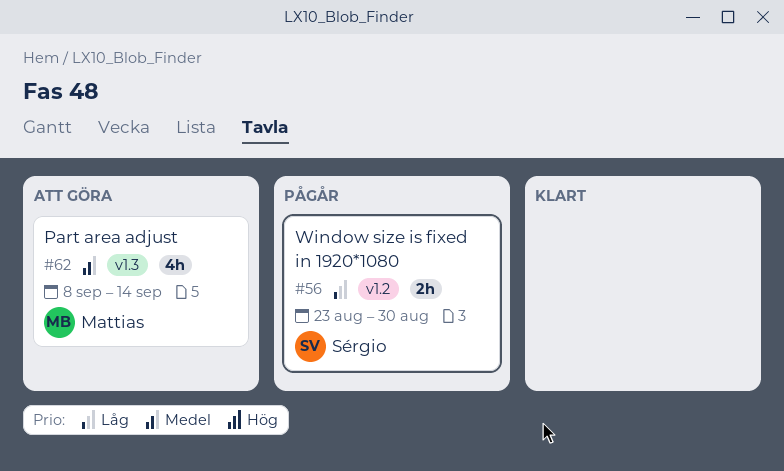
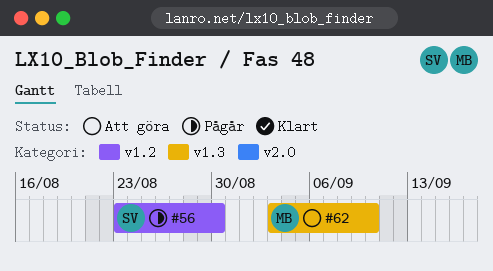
#62, start: Sep 8 -> Sep 3
#62, due: Sep 14 -> Sep 10

